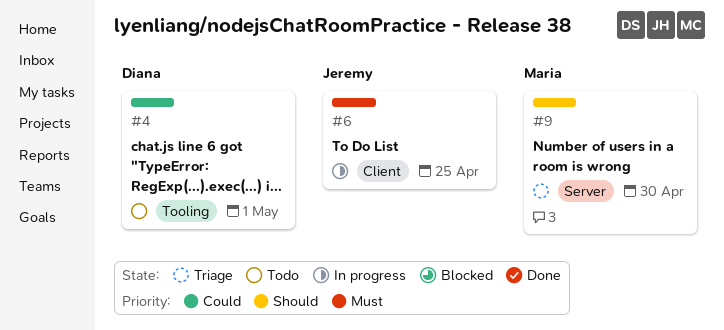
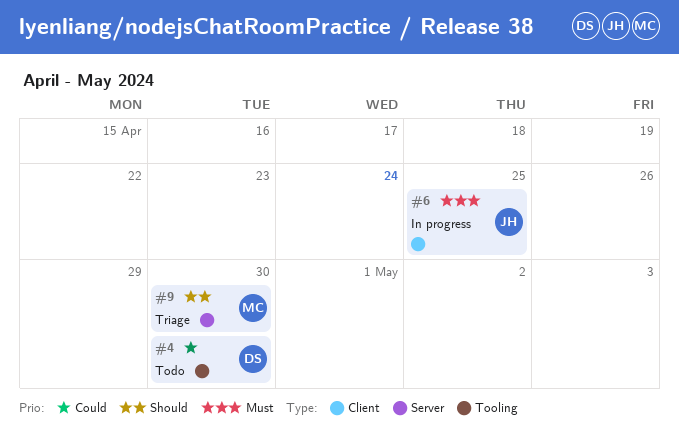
#4, due: May 1 -> Apr 30

